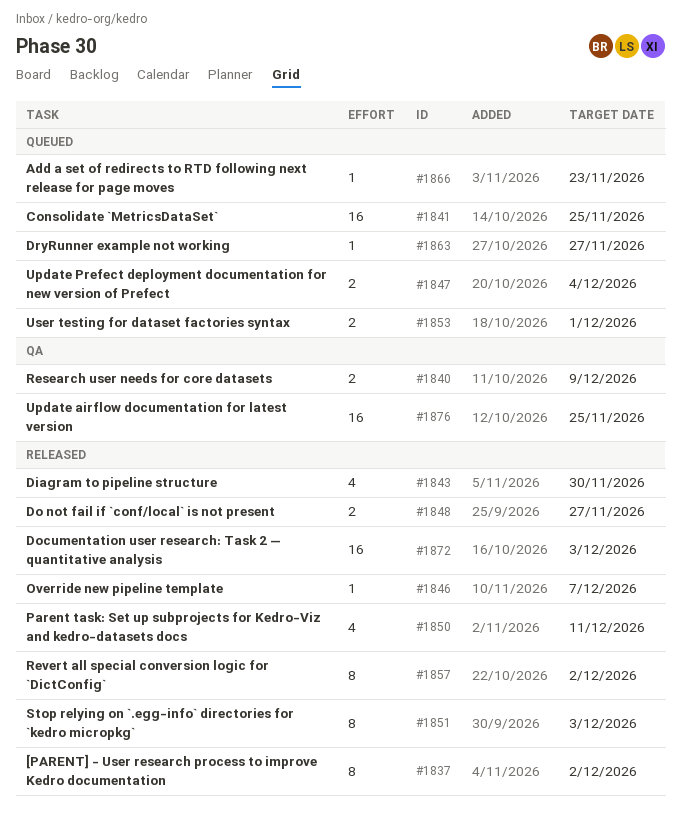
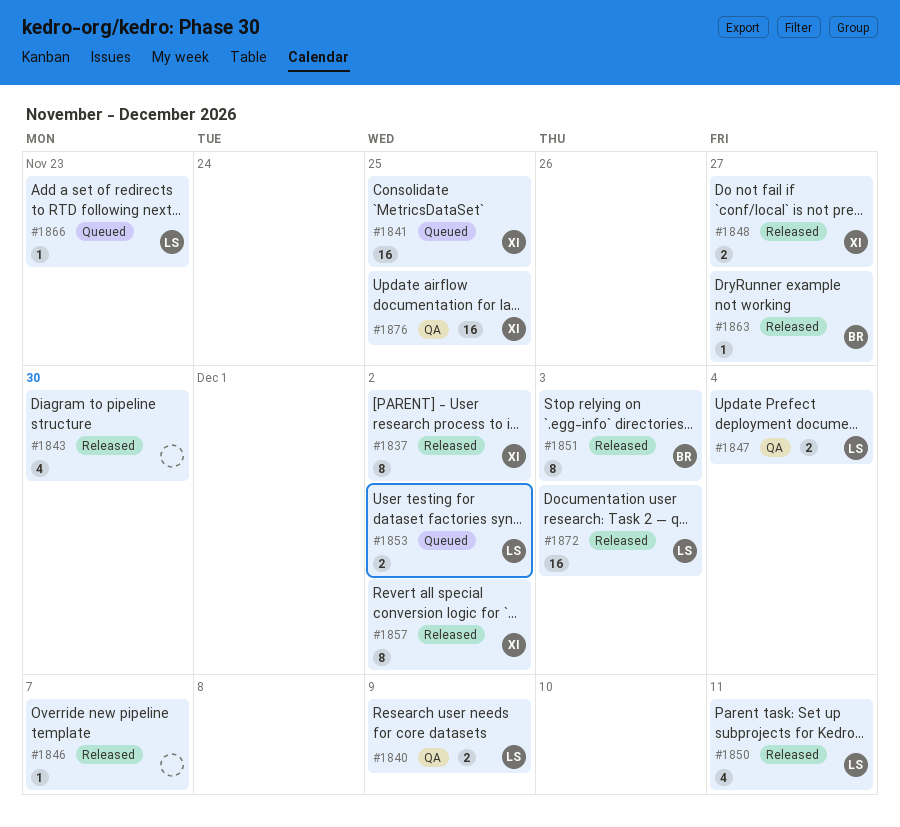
#1847, status: Queued -> QA
#1853, due: Dec 1 -> Dec 2
#1863, status: Queued -> Released

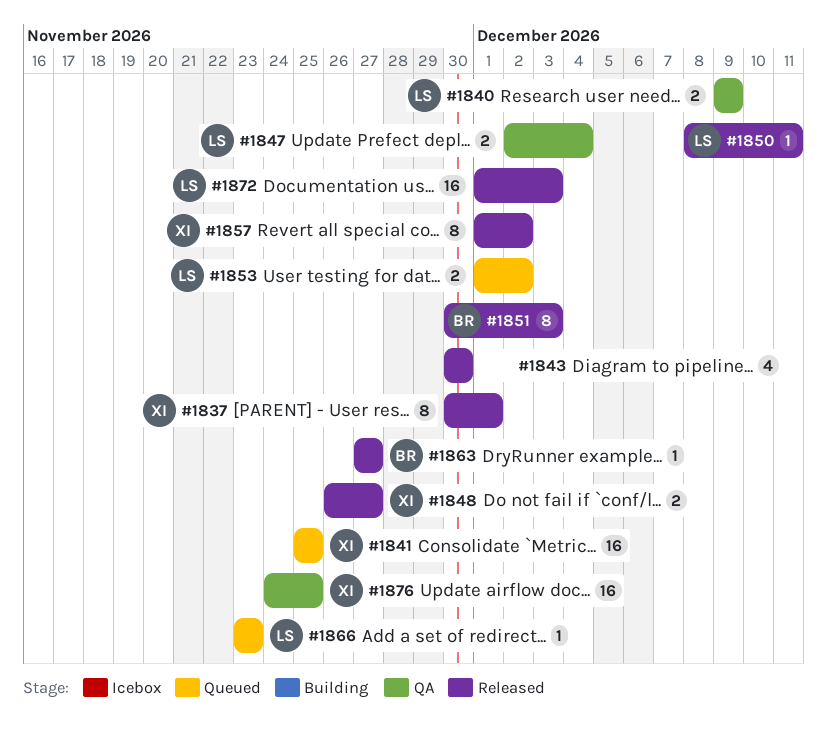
#1837, due: Dec 2 -> Dec 1
#1846: present -> none
#1850, estimate: 4 -> 1

